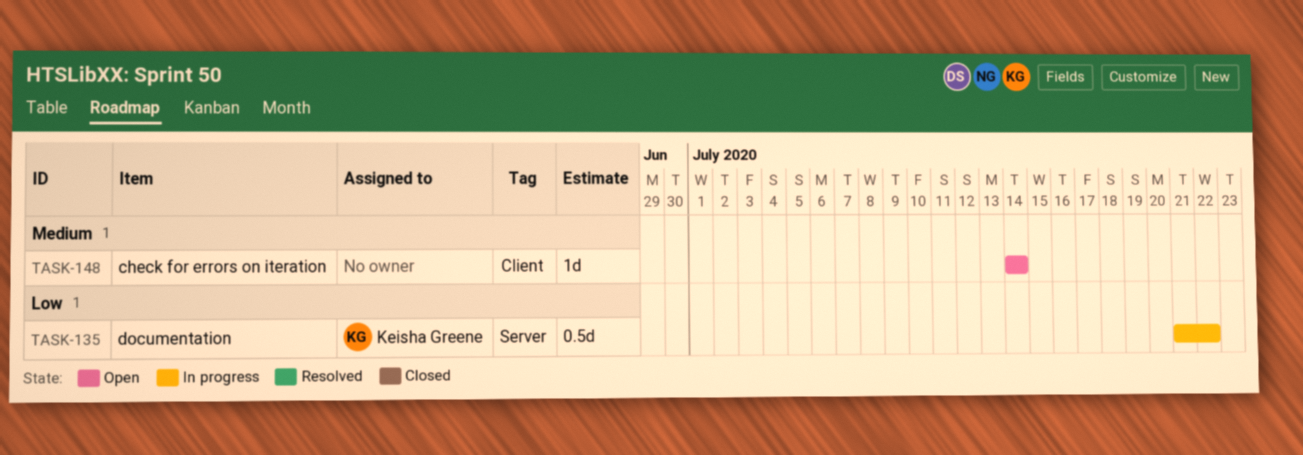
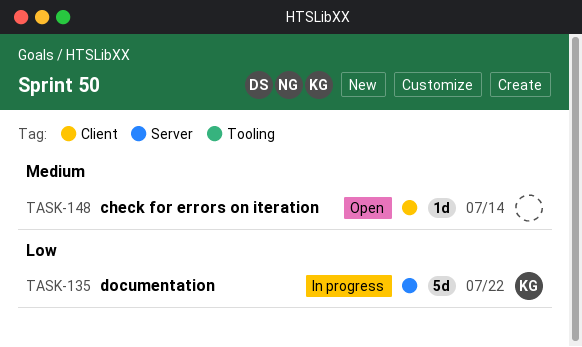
TASK-135, estimate: 0.5d -> 5d

